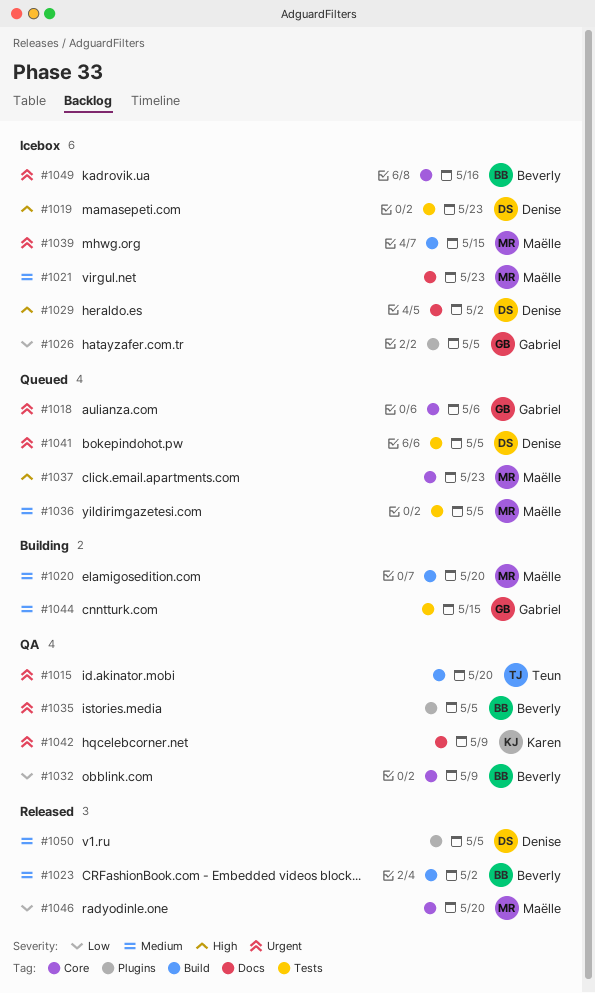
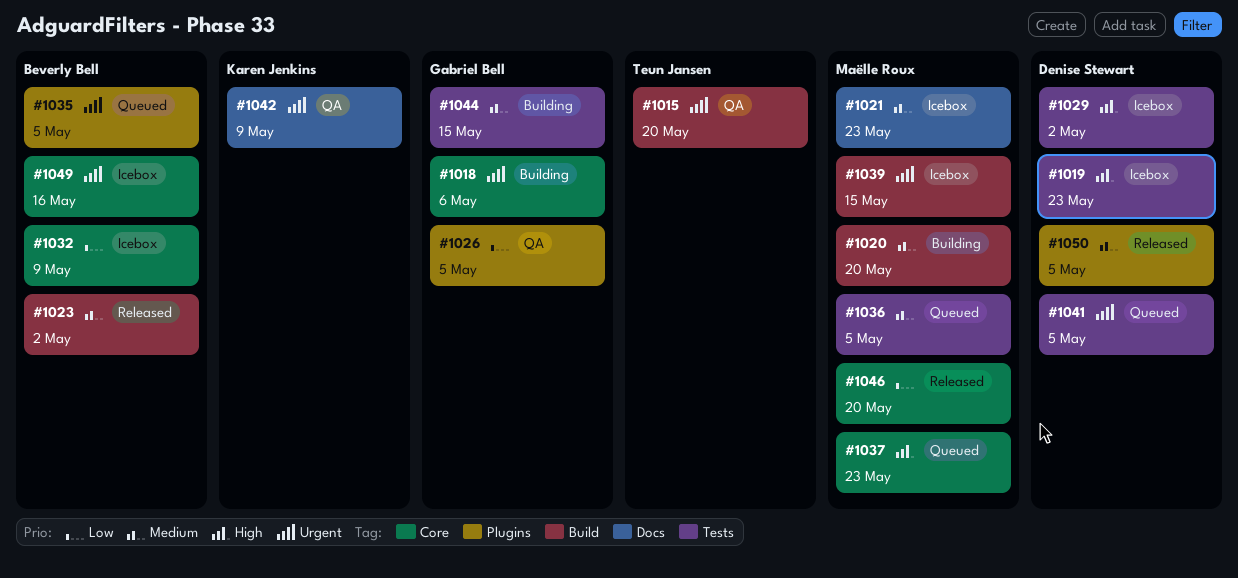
#1018, status: Queued -> Building
#1026, status: Icebox -> QA
#1029, label: Docs -> Tests
#1032, status: QA -> Icebox
#1035, status: QA -> Queued

